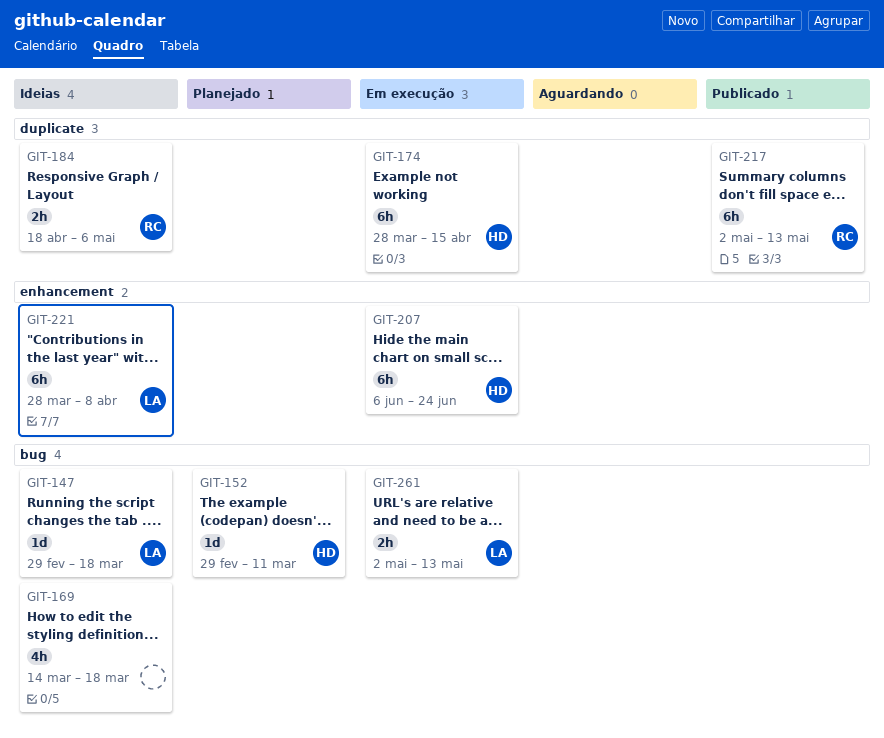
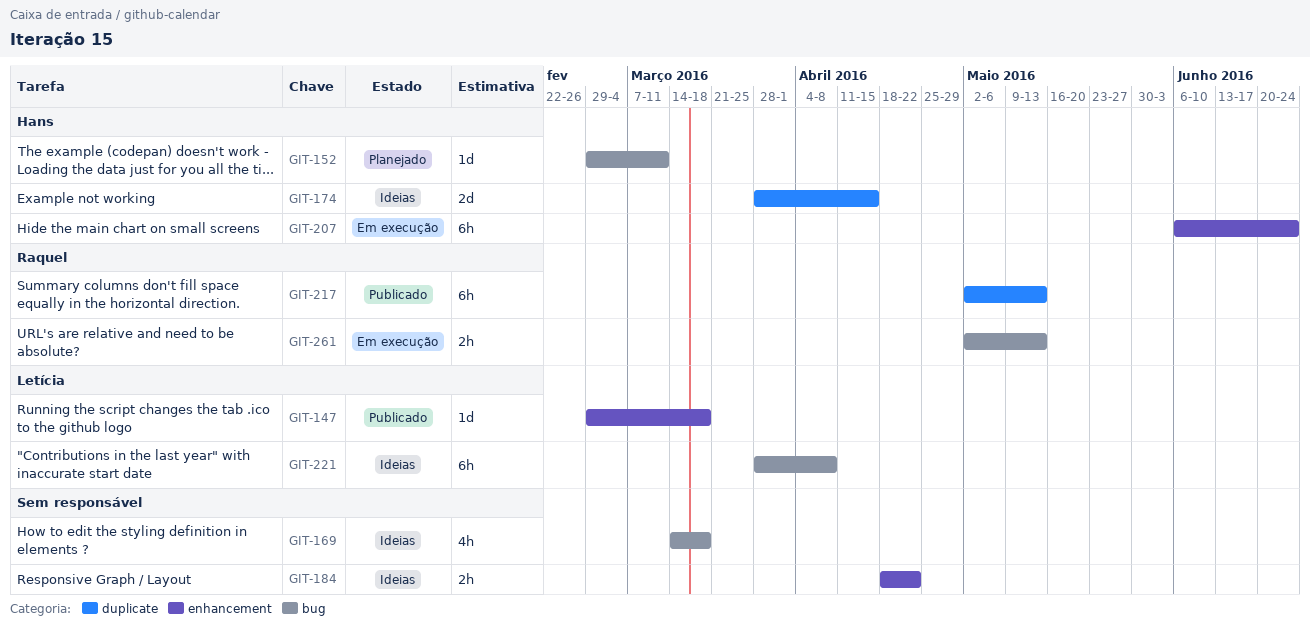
GIT-147, status: Ideias -> Publicado
GIT-147, label: bug -> enhancement
GIT-174, status: Em execução -> Ideias
GIT-174, estimate: 6h -> 2d
GIT-184, owner: Raquel -> none
GIT-184, label: duplicate -> enhancement
GIT-184, due: May 6 -> Apr 22
GIT-221, label: enhancement -> bug
GIT-261, owner: Letícia -> Raquel

